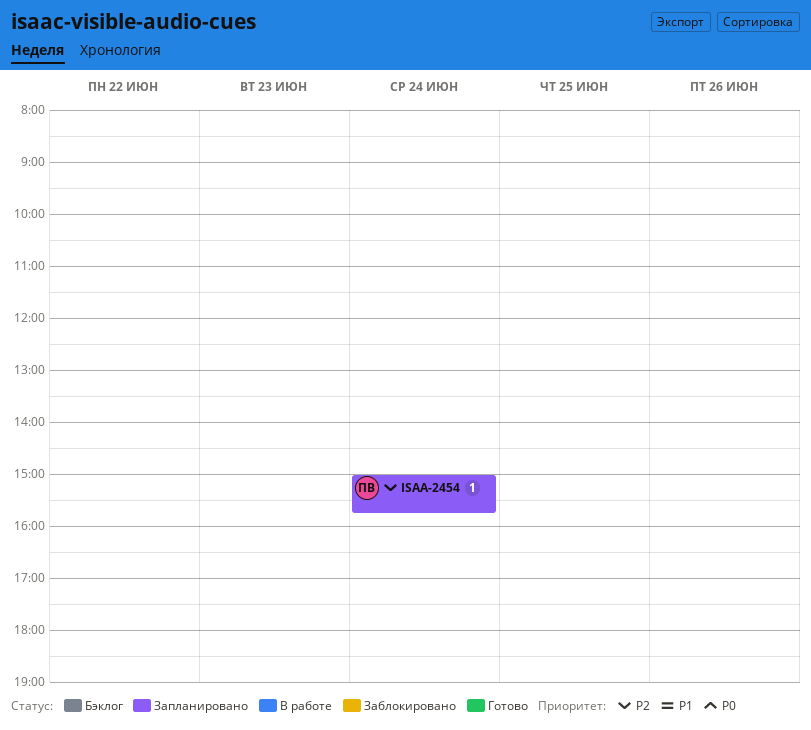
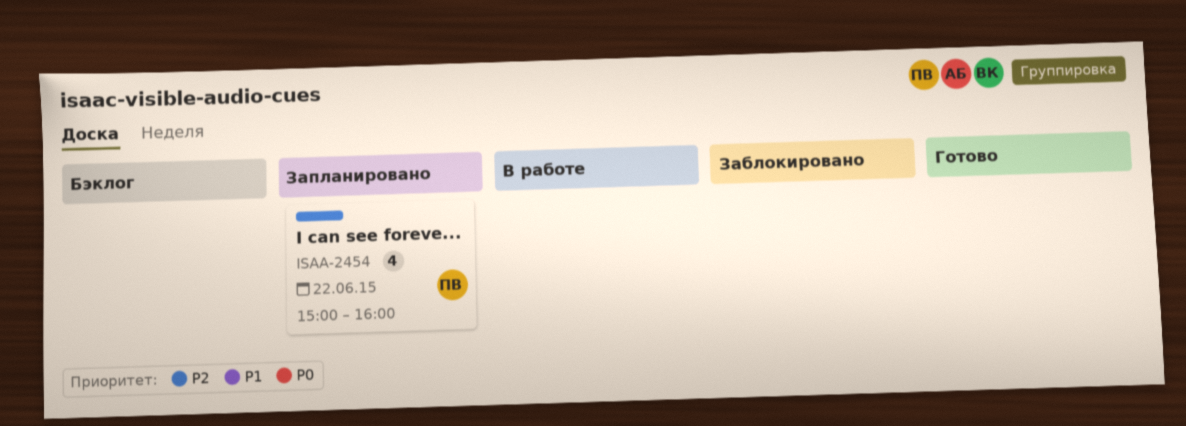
ISAA-2454, estimate: 1 -> 4
ISAA-2454, day: Jun 24 -> Jun 22
ISAA-2454, ends: 15:45 -> 16:00

